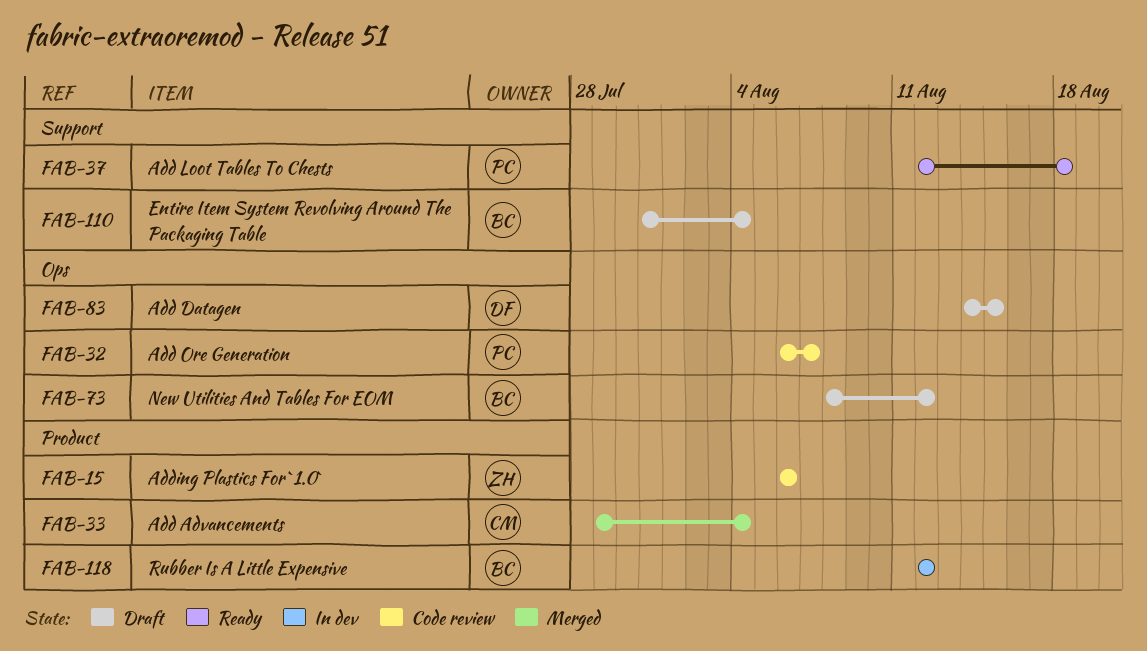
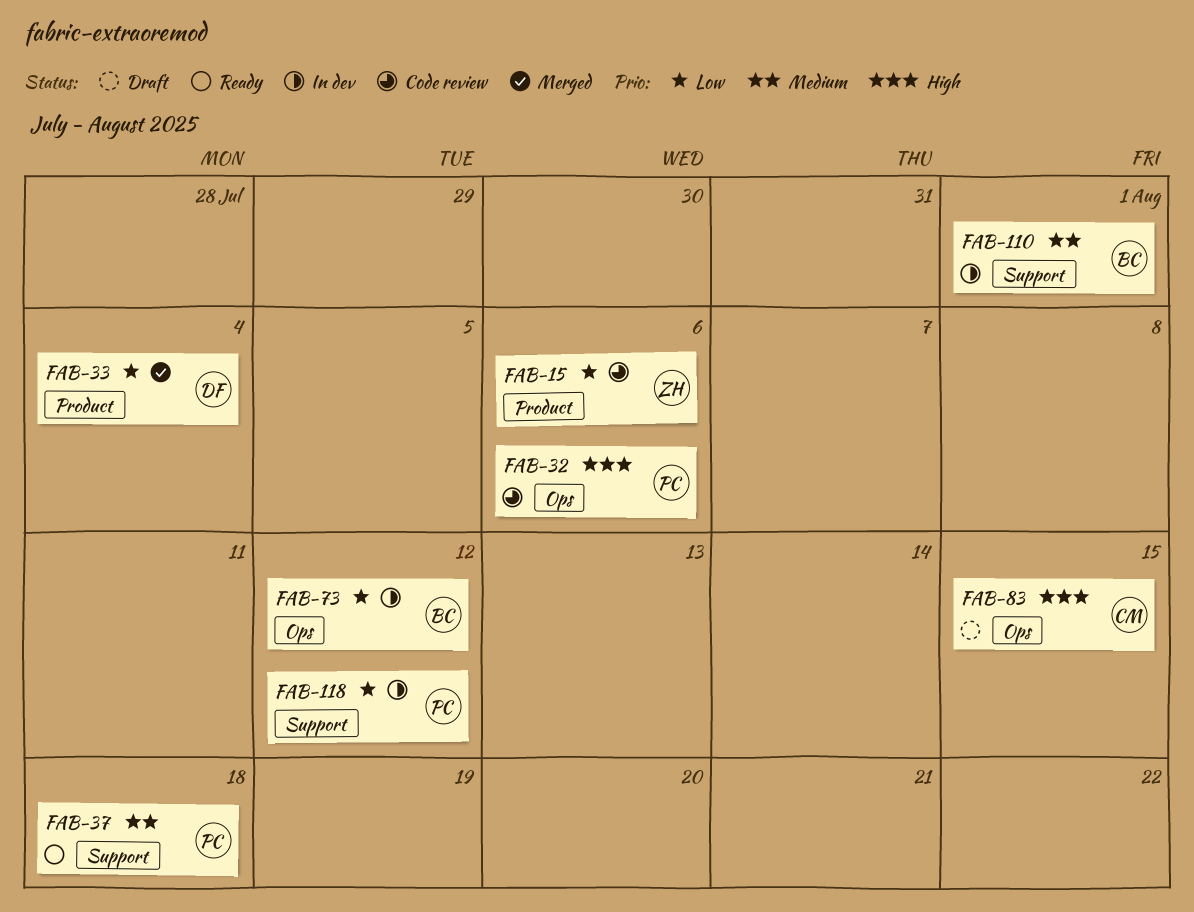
FAB-32, due: Aug 7 -> Aug 6
FAB-33, owner: CM -> DF
FAB-73, status: Draft -> In dev
FAB-83, owner: DF -> CM
FAB-110, status: Draft -> In dev
FAB-110, due: Aug 4 -> Aug 1
FAB-118, owner: BC -> PC
FAB-118, label: Product -> Support

